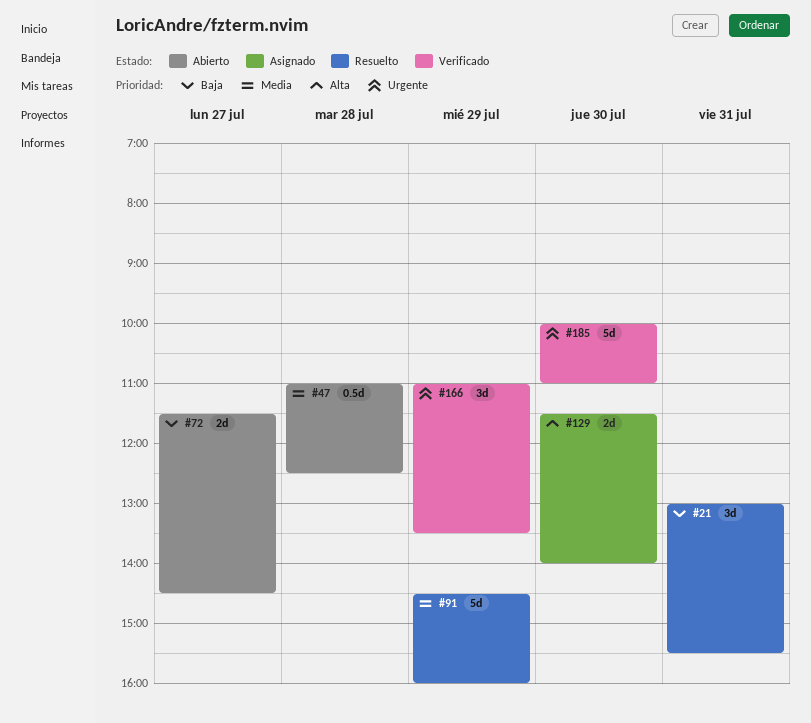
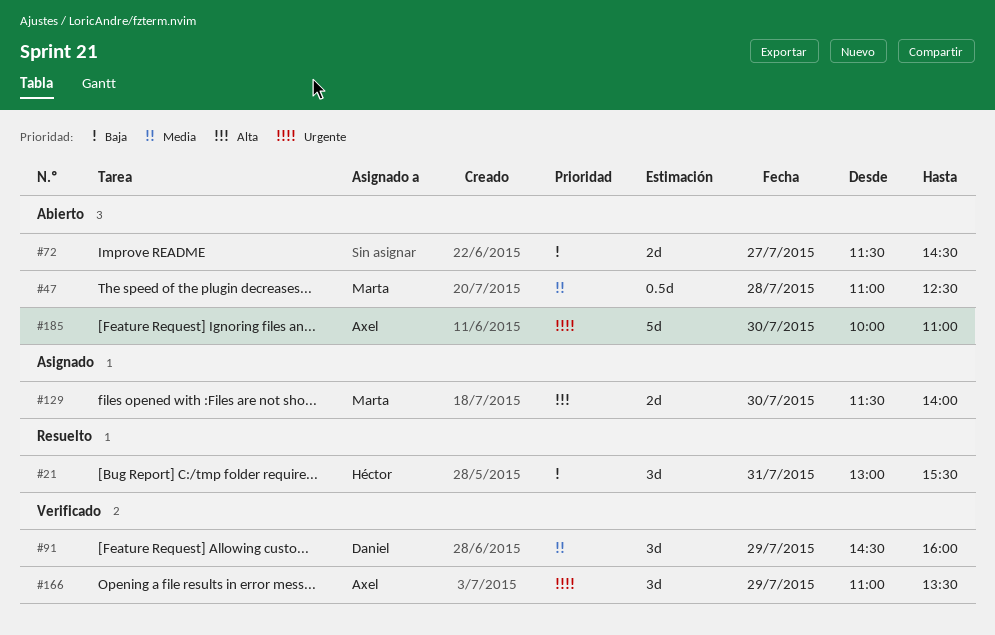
#91, status: Resuelto -> Verificado
#91, estimate: 5d -> 3d
#185, status: Verificado -> Abierto

